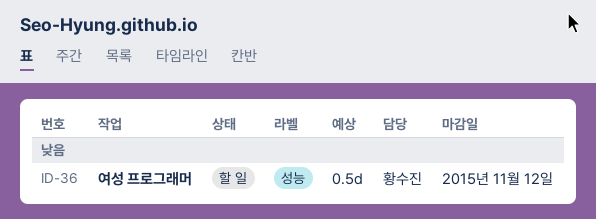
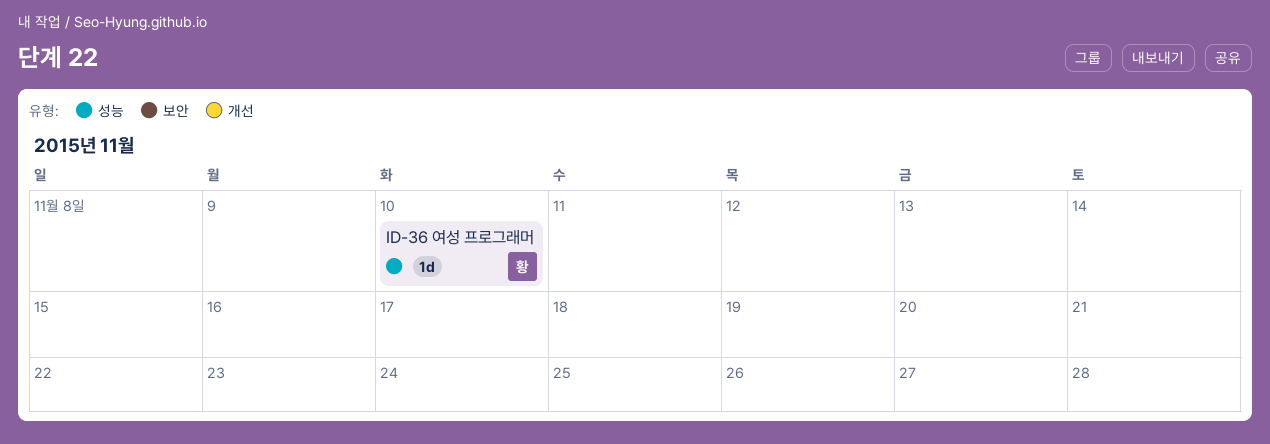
ID-36, estimate: 0.5d -> 1d
ID-36, due: Nov 12 -> Nov 10

